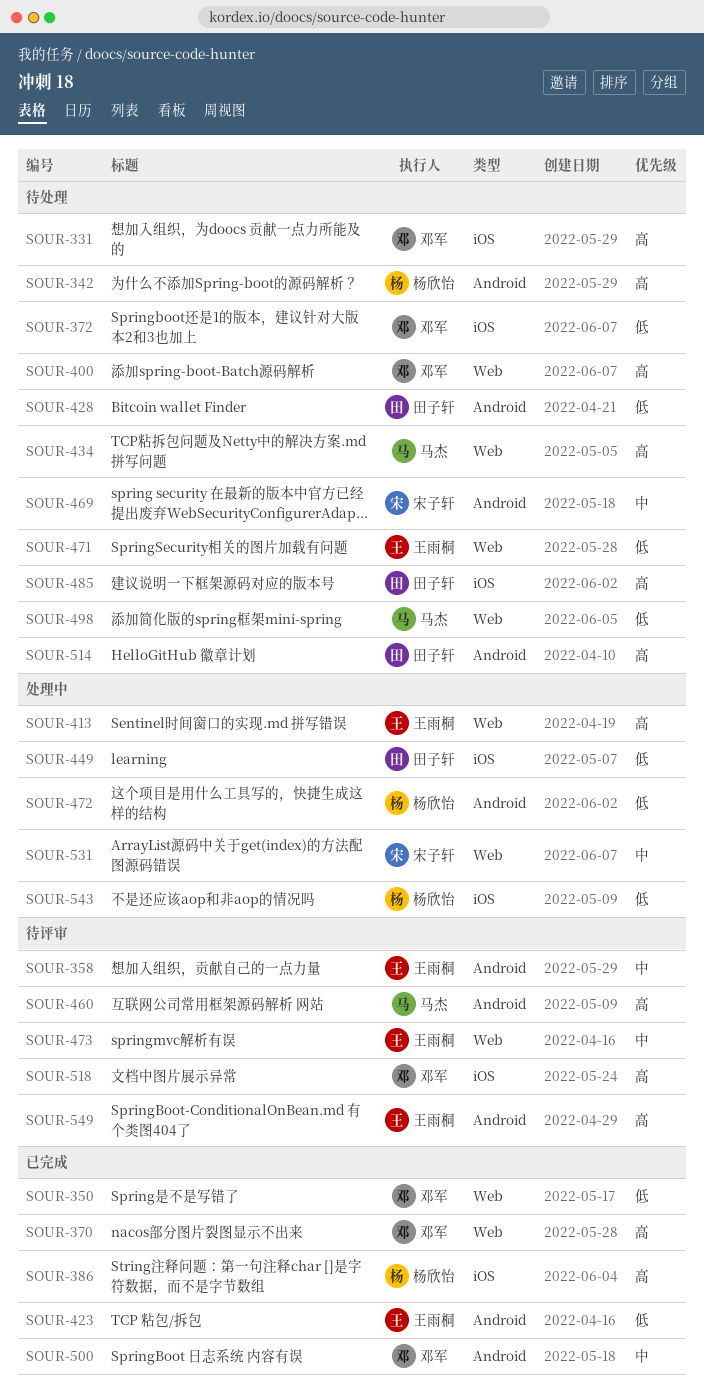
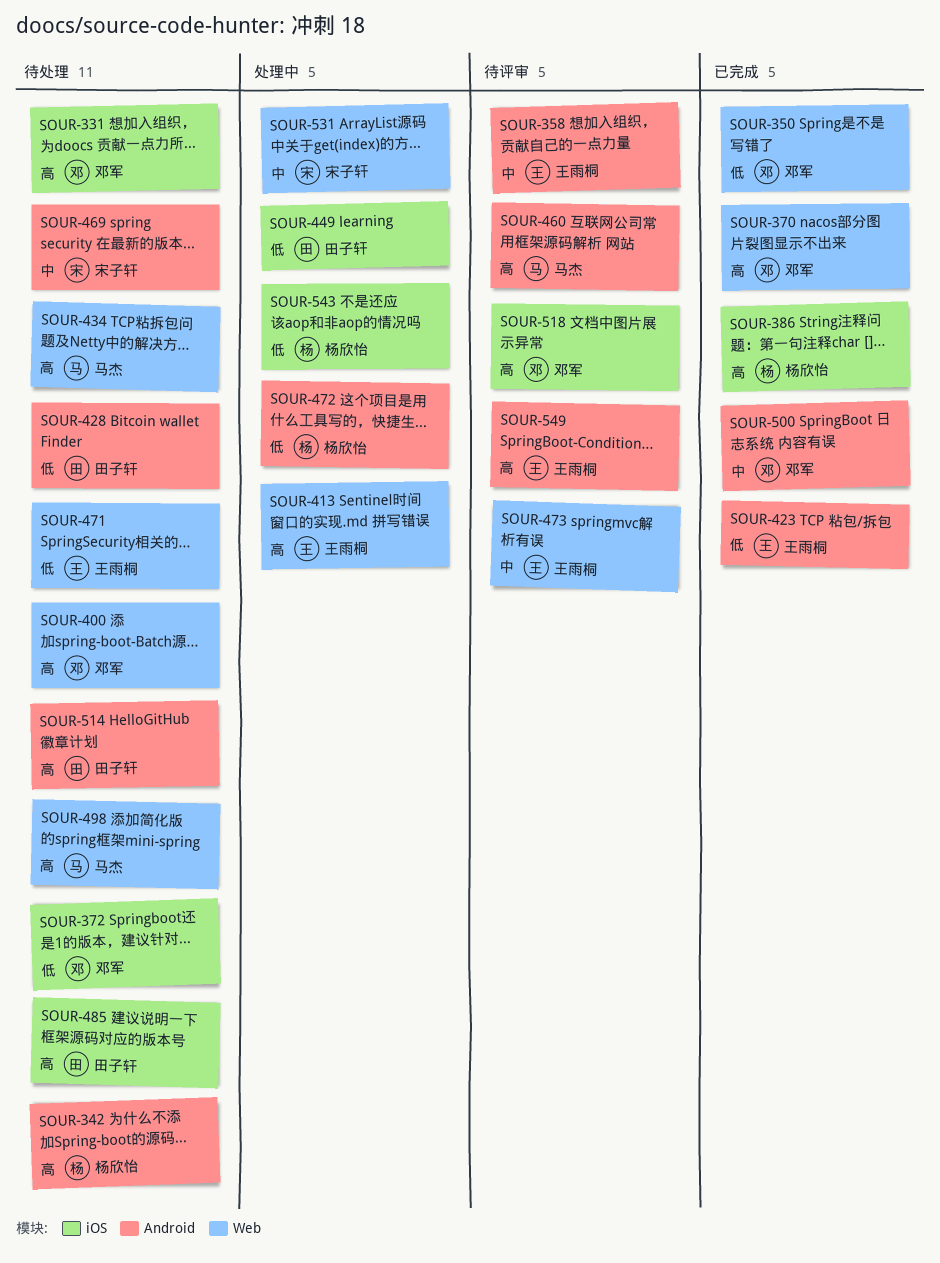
SOUR-498, priority: 低 -> 高

